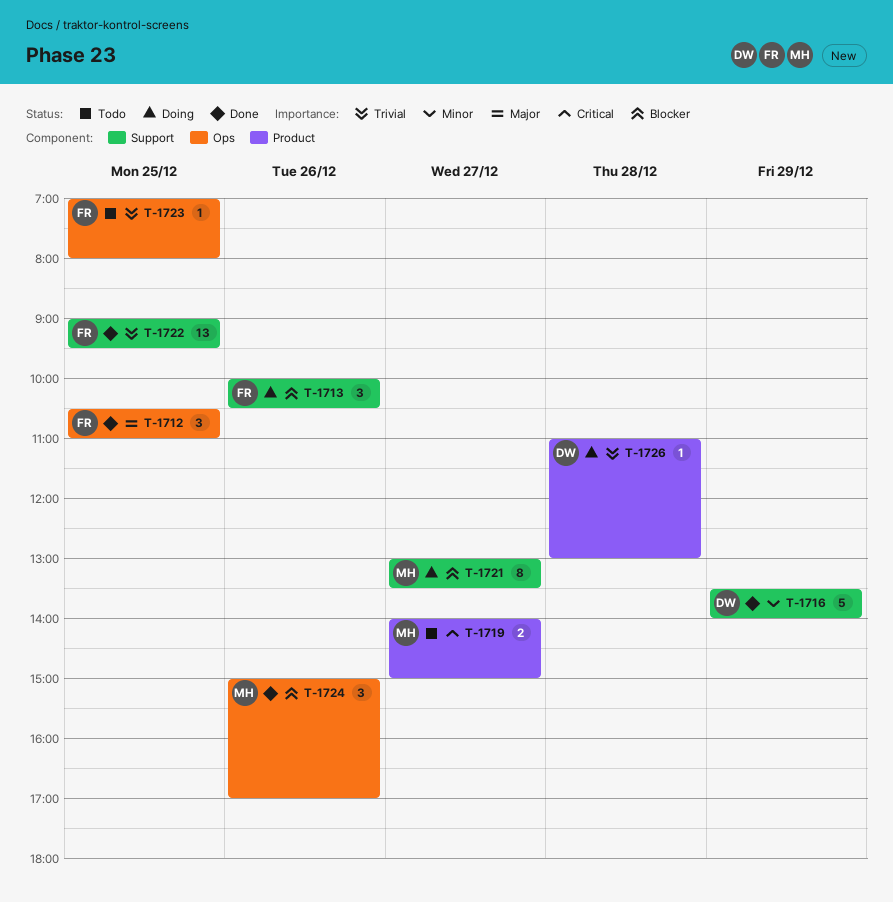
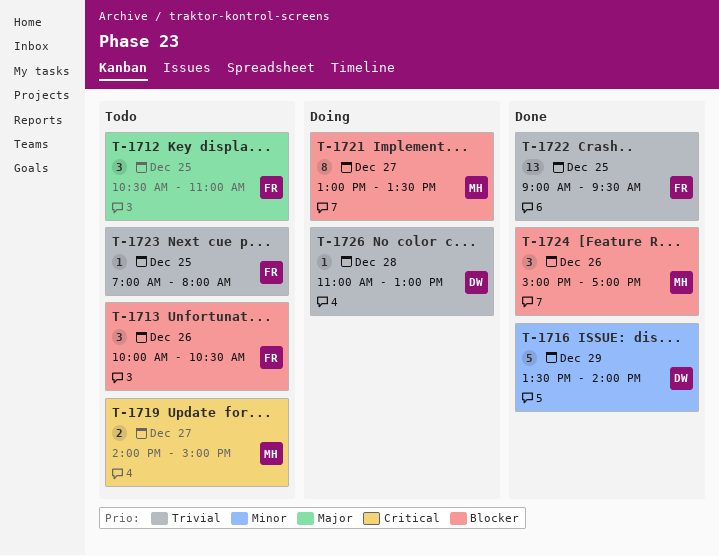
T-1712, status: Done -> Todo
T-1713, status: Doing -> Todo

